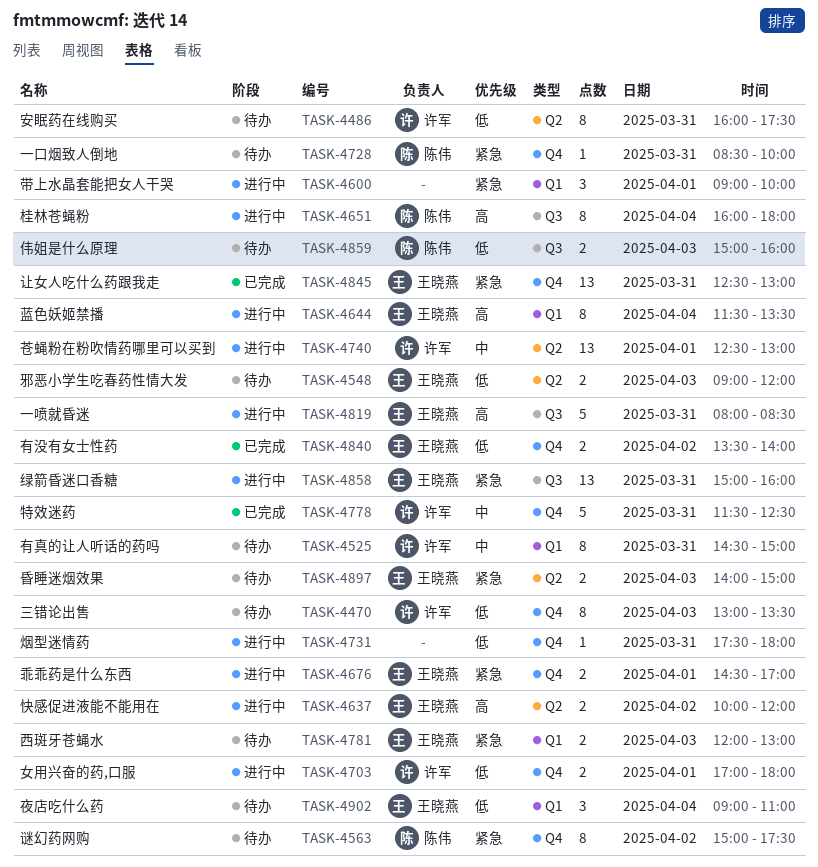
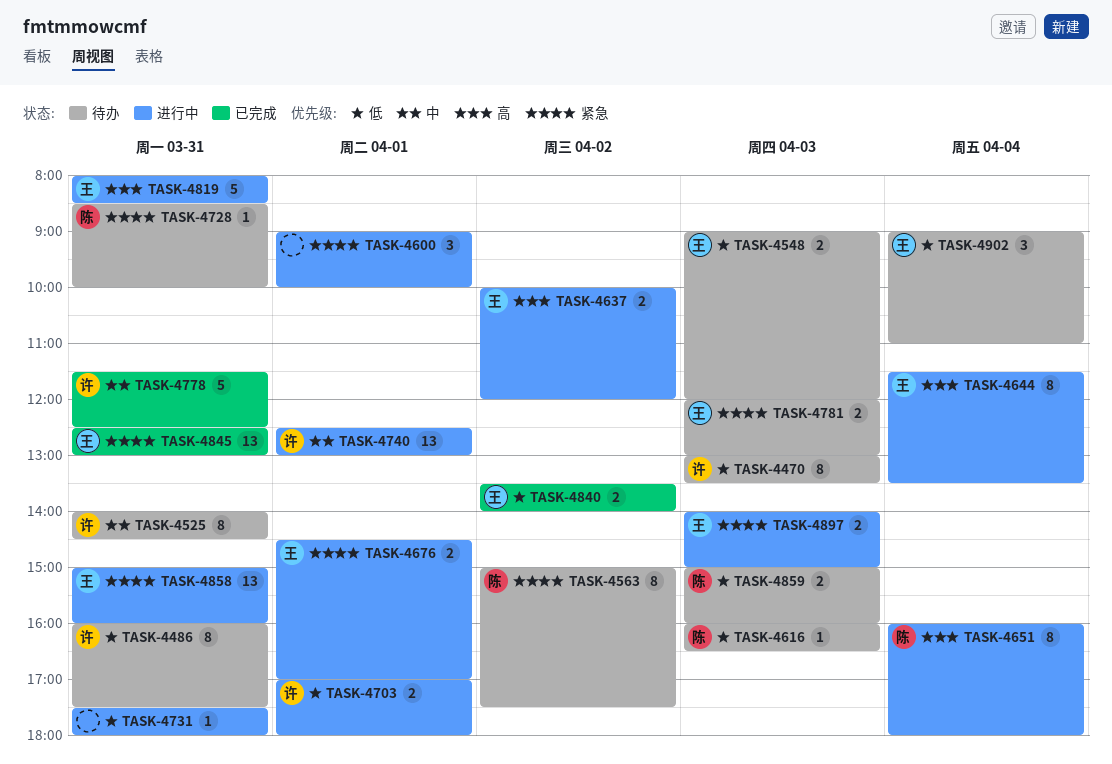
TASK-4525, begins: 14:30 -> 14:00
TASK-4525, ends: 15:00 -> 14:30
TASK-4616: none -> present
TASK-4897, status: 待办 -> 进行中

